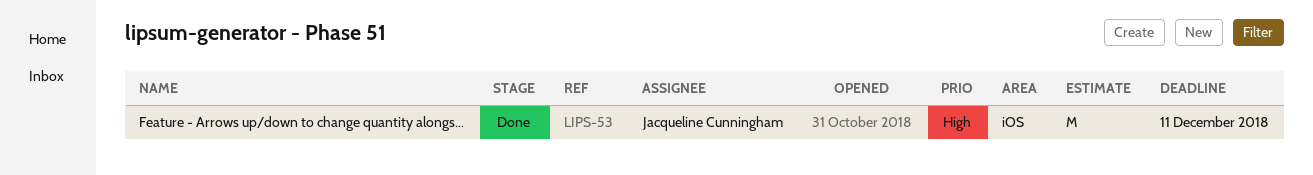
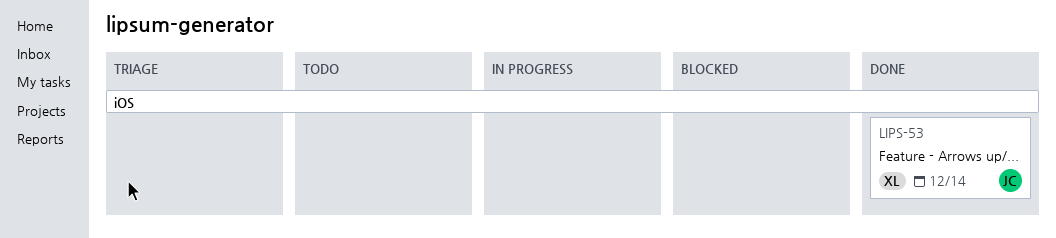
LIPS-53, estimate: M -> XL
LIPS-53, due: Dec 11 -> Dec 14

